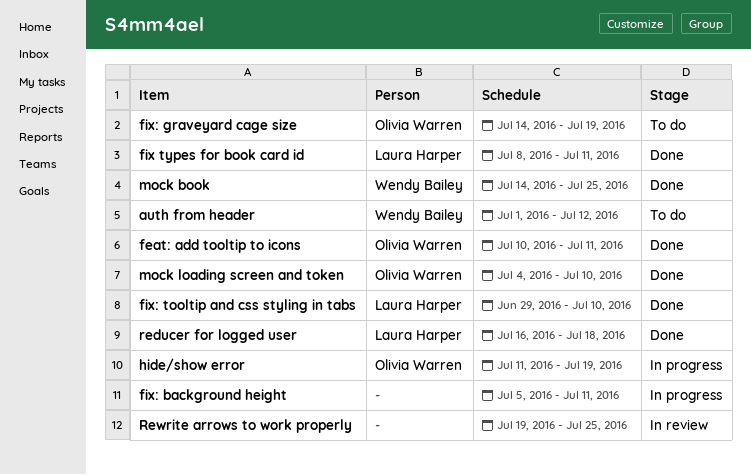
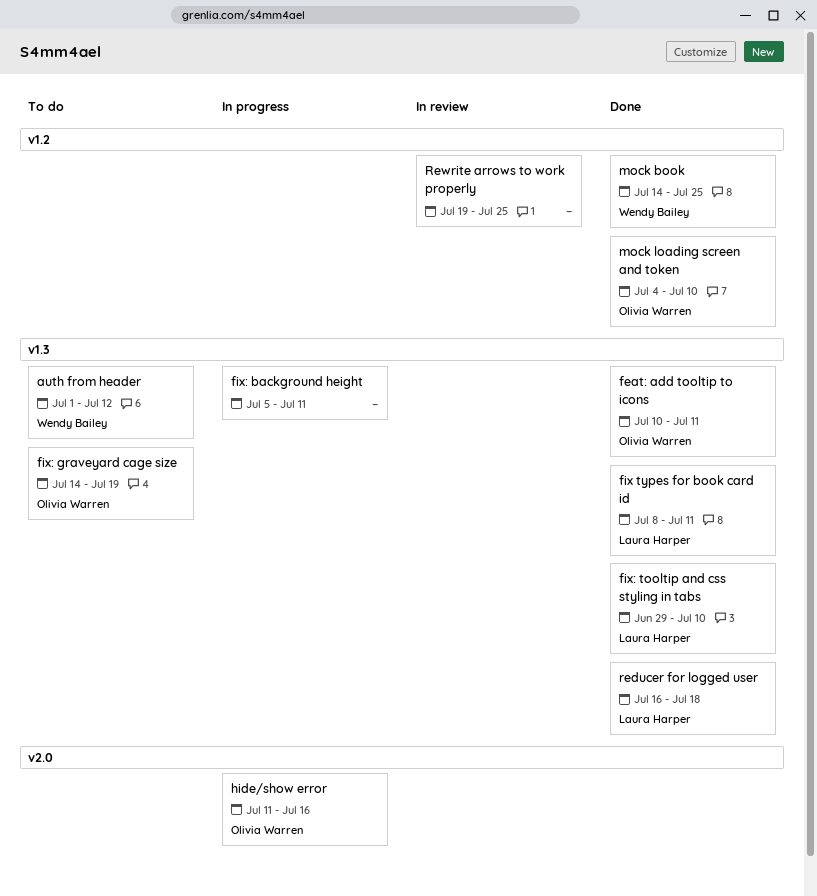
hide/show error, due: Jul 19 -> Jul 16

